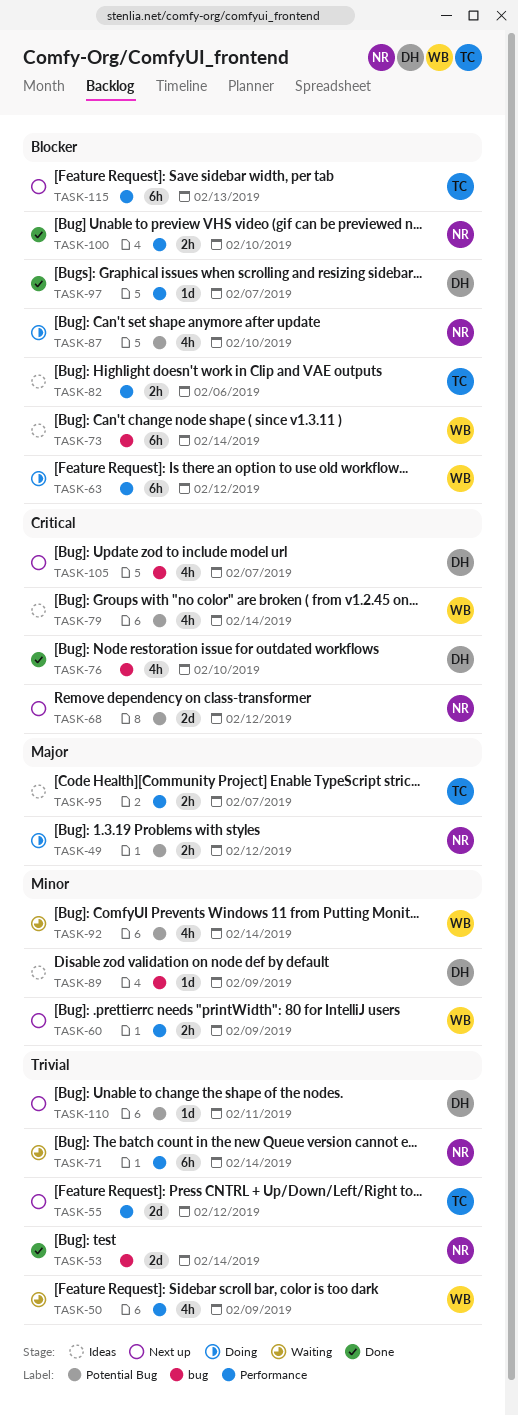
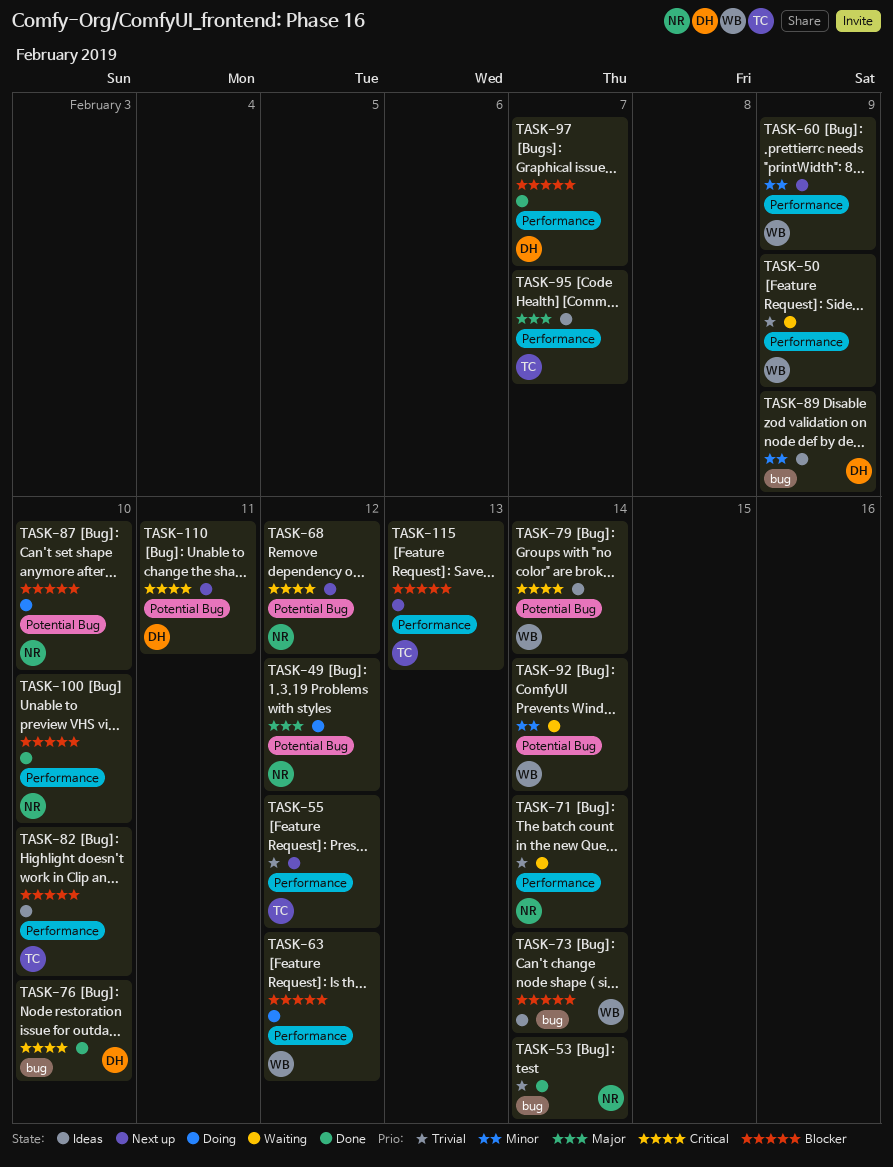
TASK-82, due: Feb 6 -> Feb 10
TASK-105: present -> none
TASK-110, priority: Trivial -> Critical

